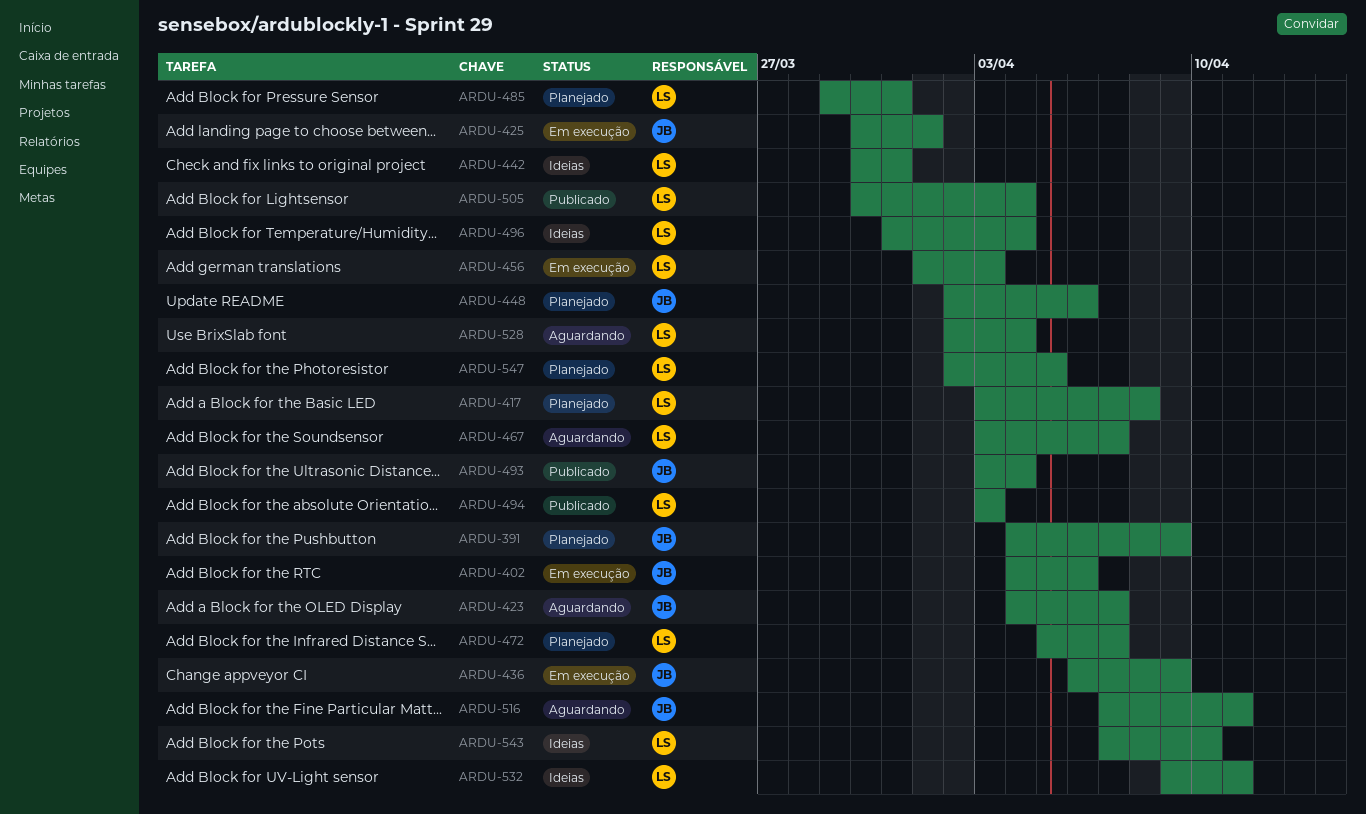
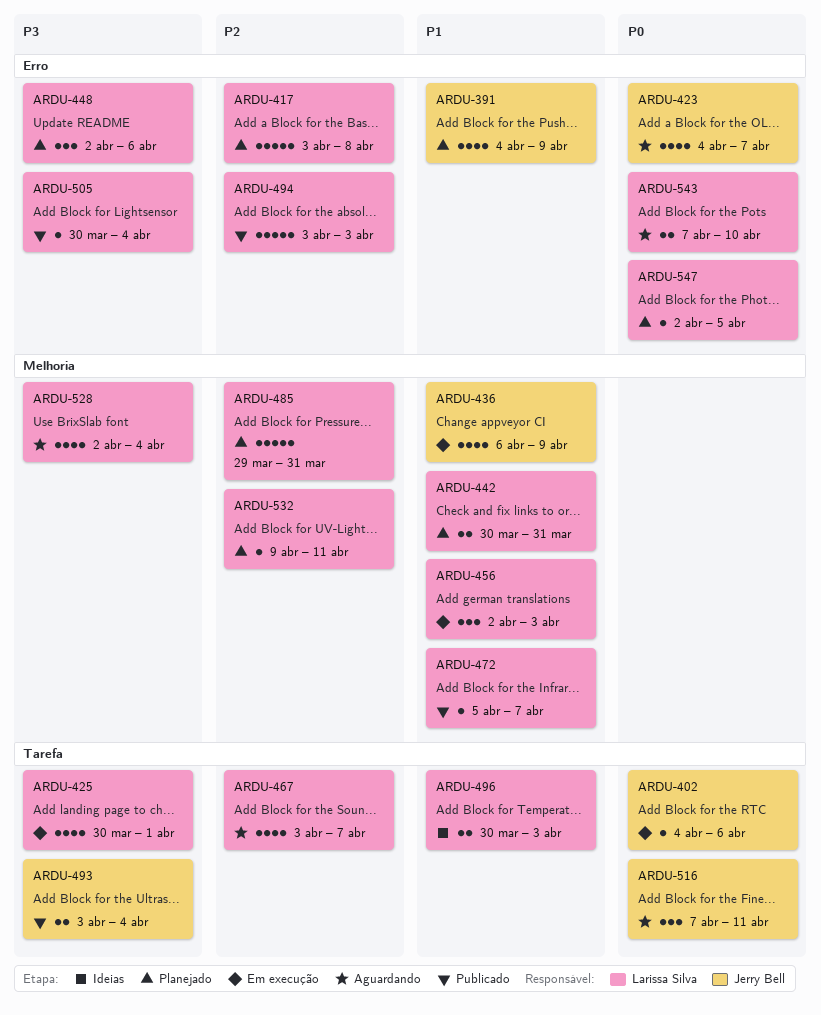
ARDU-425, owner: Jerry Bell -> Larissa Silva
ARDU-442, status: Ideias -> Planejado
ARDU-448, owner: Jerry Bell -> Larissa Silva
ARDU-456, start: Apr 1 -> Apr 2
ARDU-472, status: Planejado -> Publicado
ARDU-496, start: Mar 31 -> Mar 30
ARDU-496, due: Apr 4 -> Apr 3
ARDU-532, status: Ideias -> Planejado
ARDU-543, status: Ideias -> Aguardando

